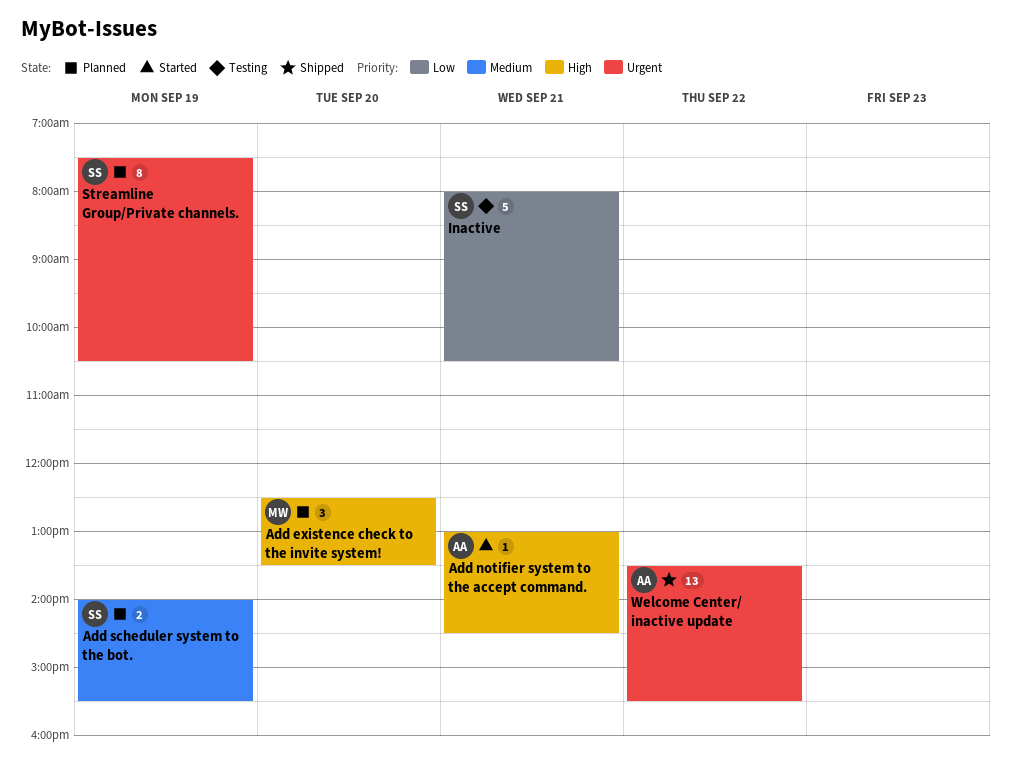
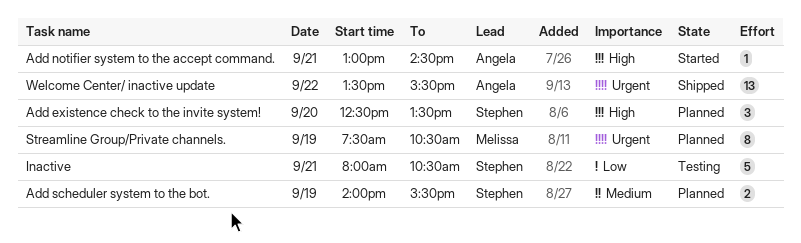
Add existence check to the invite system!, owner: Melissa -> Stephen
Streamline Group/Private channels., owner: Stephen -> Melissa

